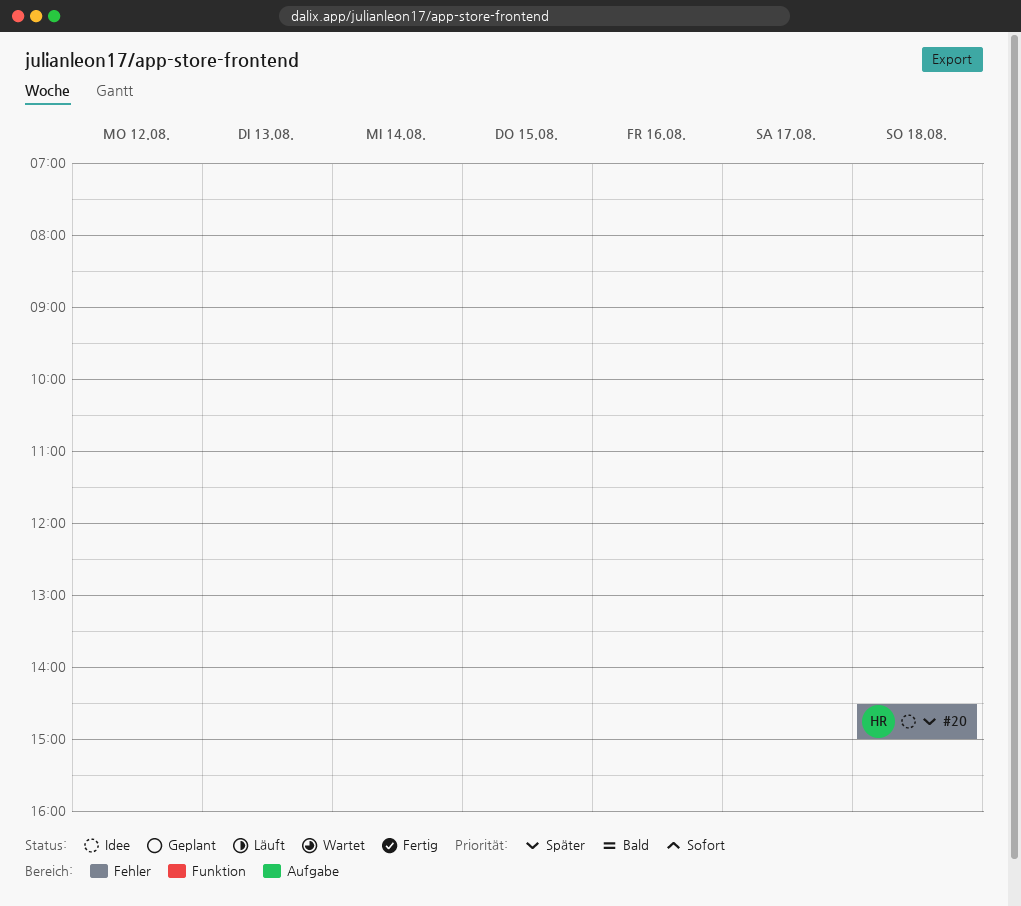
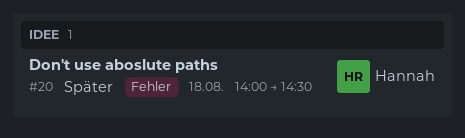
#20, begins: 14:30 -> 14:00
#20, ends: 15:00 -> 14:30

